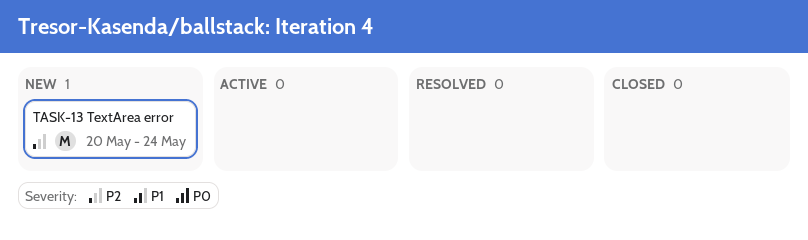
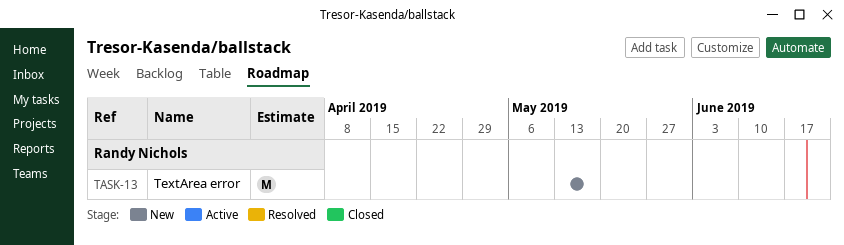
TASK-13, start: May 20 -> May 13
TASK-13, due: May 24 -> May 17

